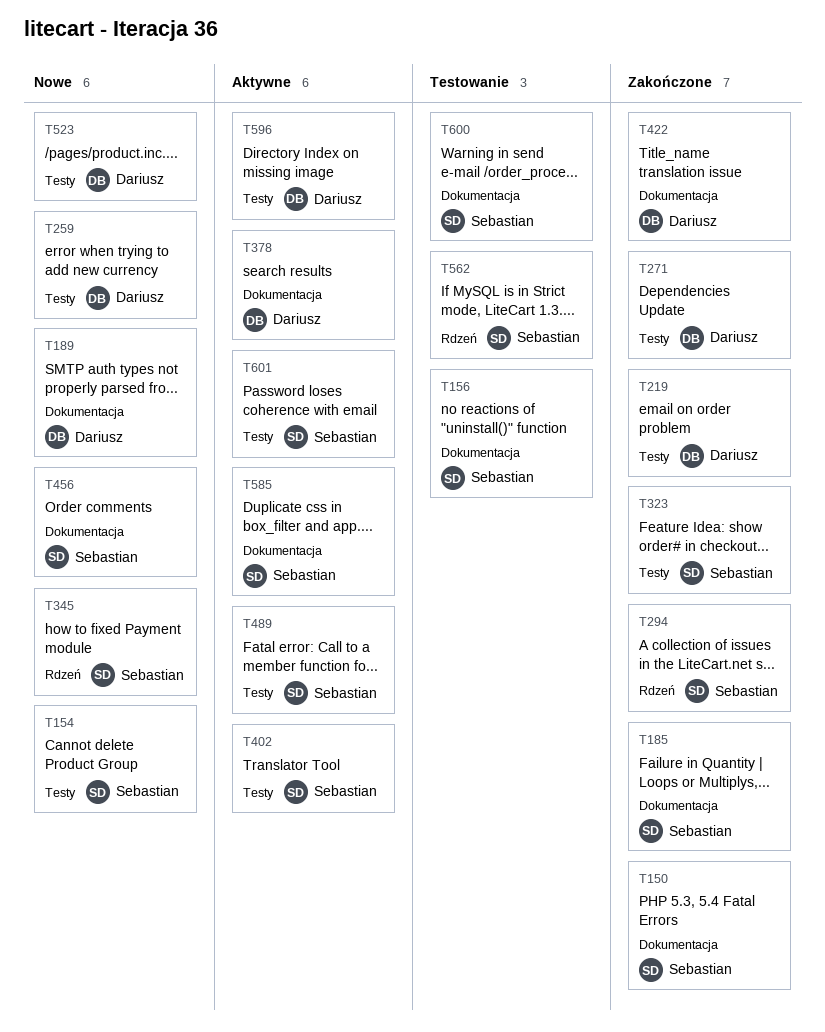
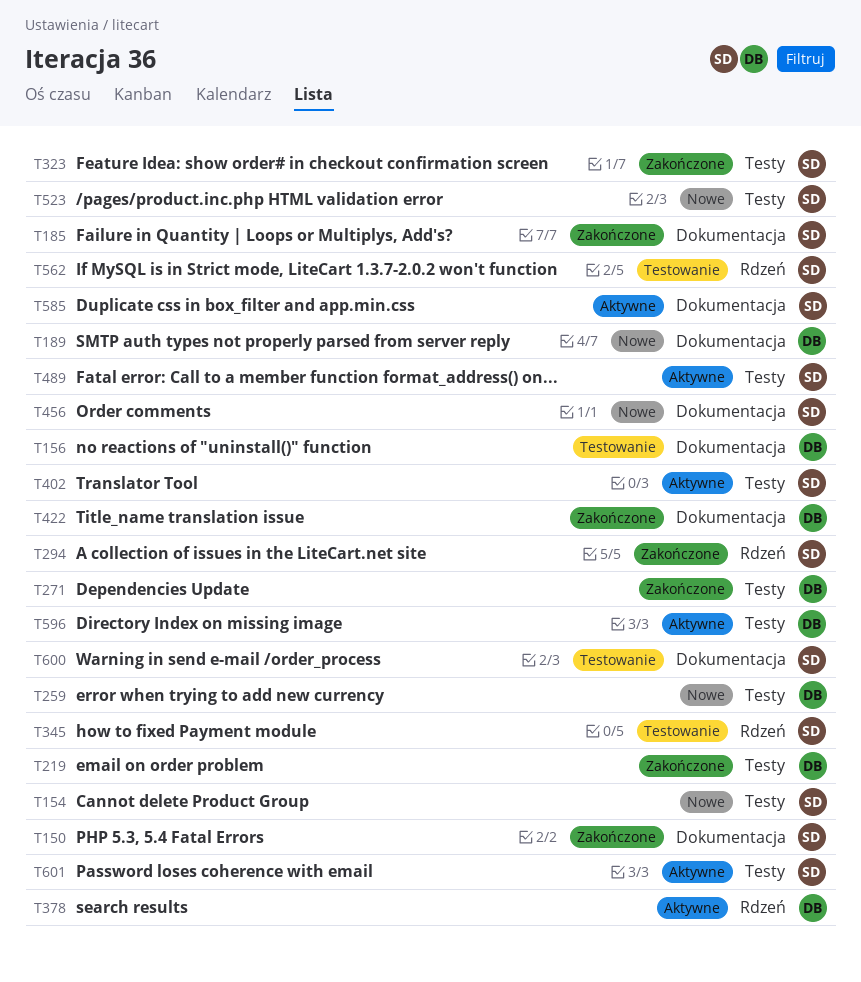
T156, owner: Sebastian -> Dariusz
T345, status: Nowe -> Testowanie
T378, label: Dokumentacja -> Rdzeń
T523, owner: Dariusz -> Sebastian

